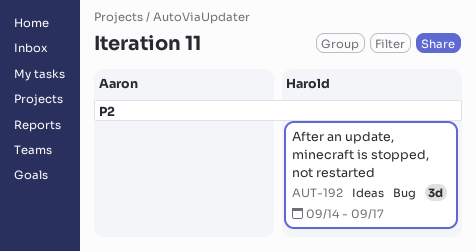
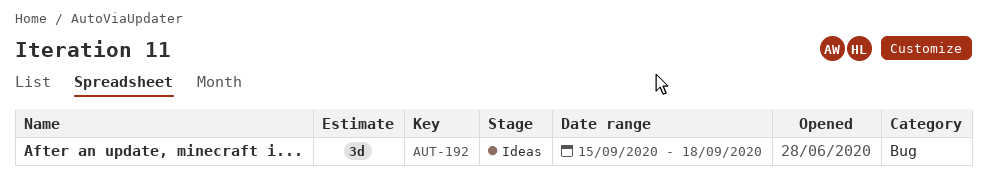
AUT-192, start: Sep 14 -> Sep 15
AUT-192, due: Sep 17 -> Sep 18

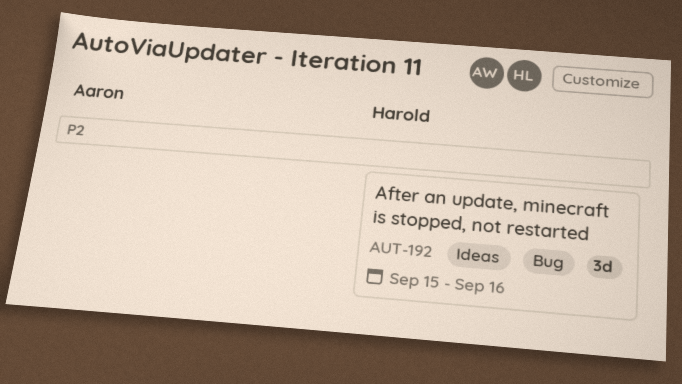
AUT-192, due: Sep 18 -> Sep 16

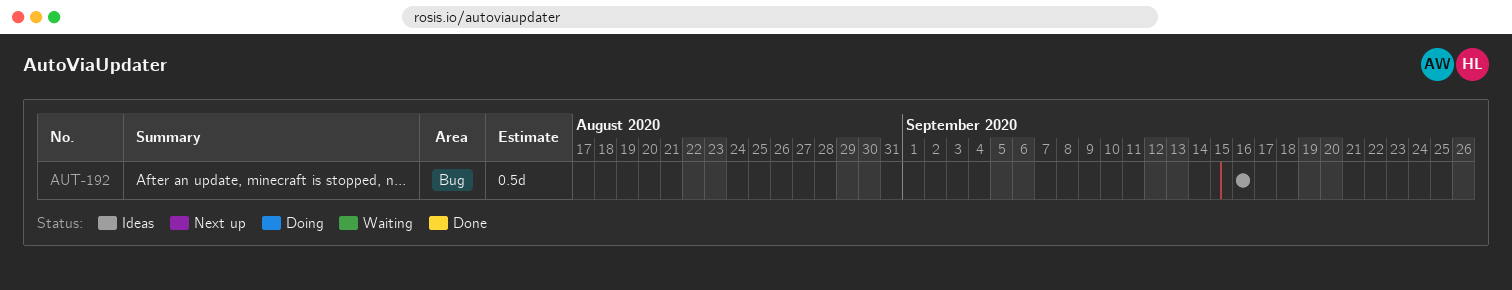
AUT-192, estimate: 3d -> 0.5d
AUT-192, start: Sep 15 -> Sep 16

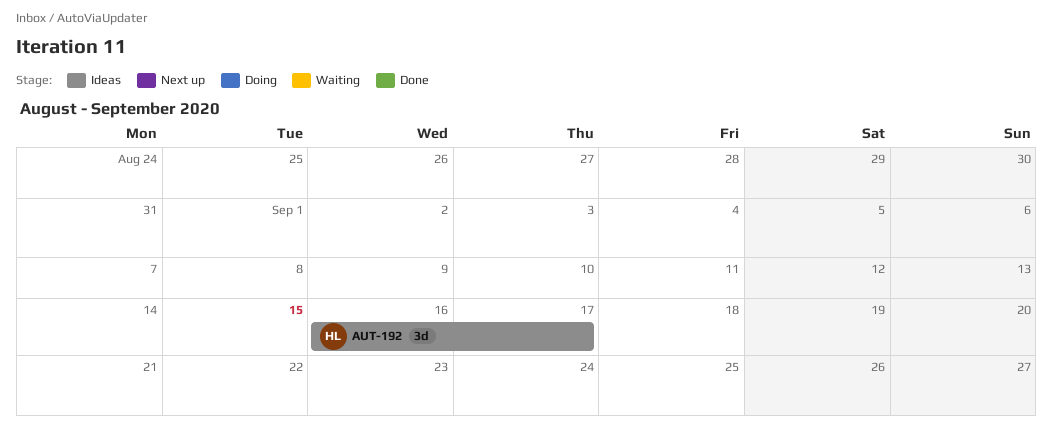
AUT-192, estimate: 0.5d -> 3d
AUT-192, due: Sep 16 -> Sep 17

